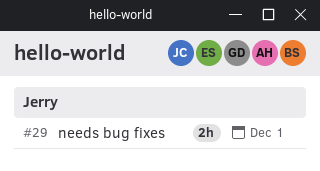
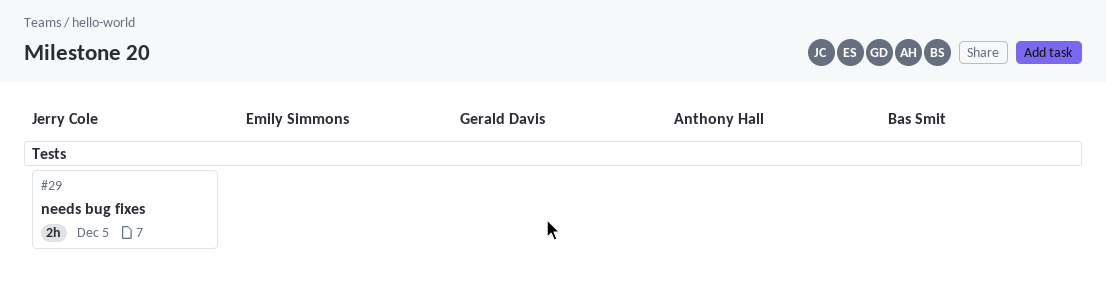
#29, due: Dec 1 -> Dec 5

